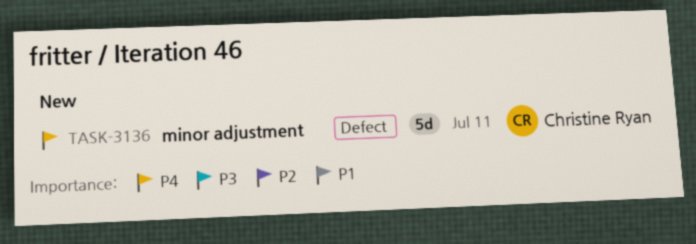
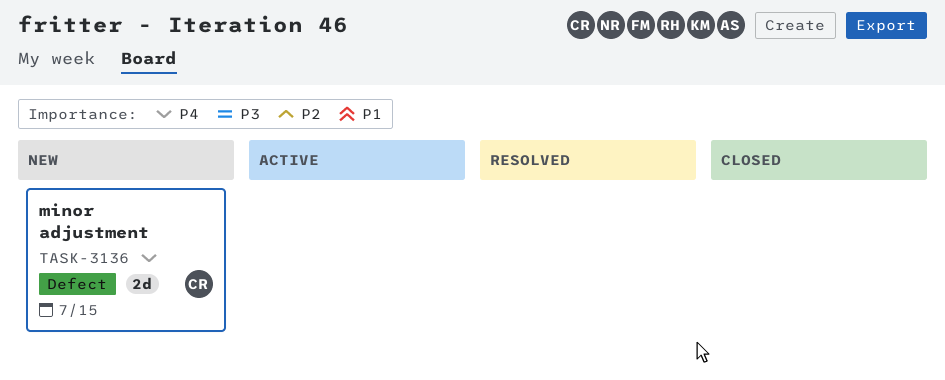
TASK-3136, estimate: 5d -> 2d
TASK-3136, due: Jul 11 -> Jul 15

